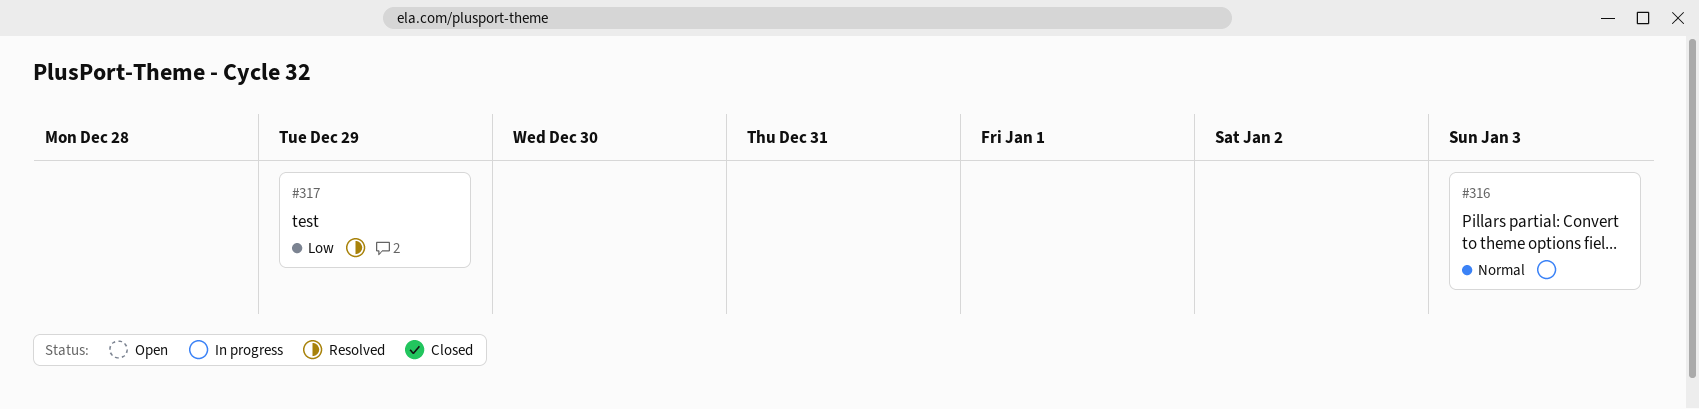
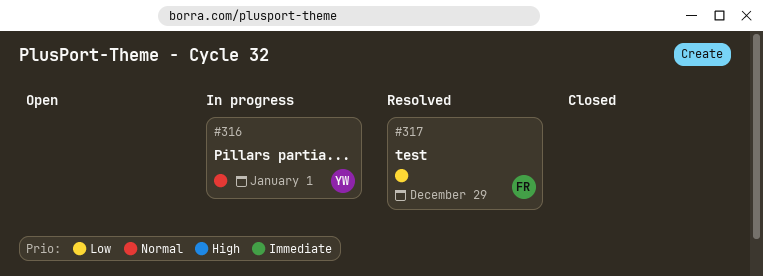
#316, due: Jan 3 -> Jan 1

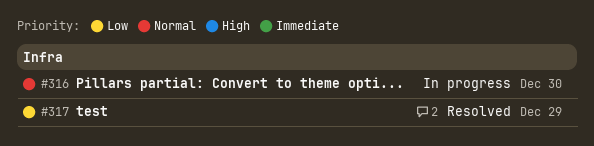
#316, due: Jan 1 -> Dec 30

